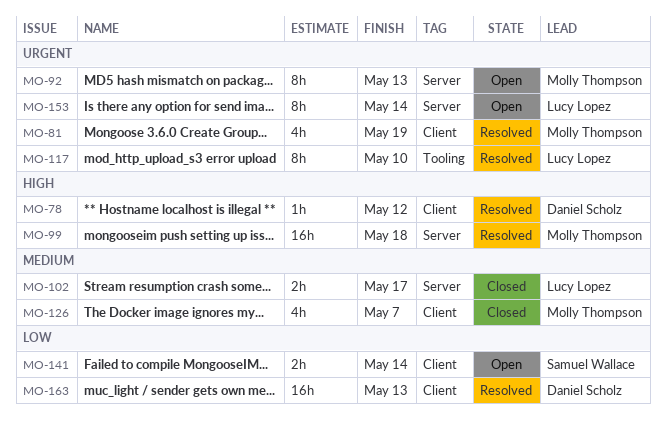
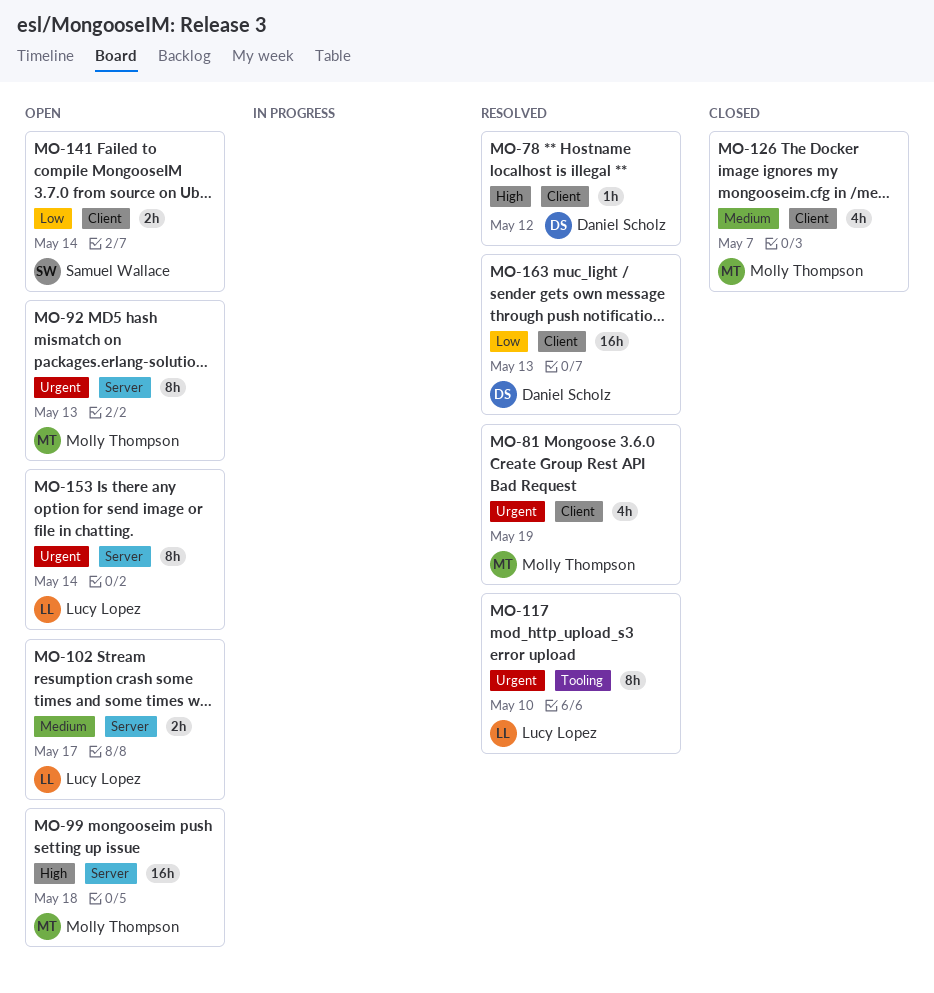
MO-99, status: Resolved -> Open
MO-102, status: Closed -> Open

